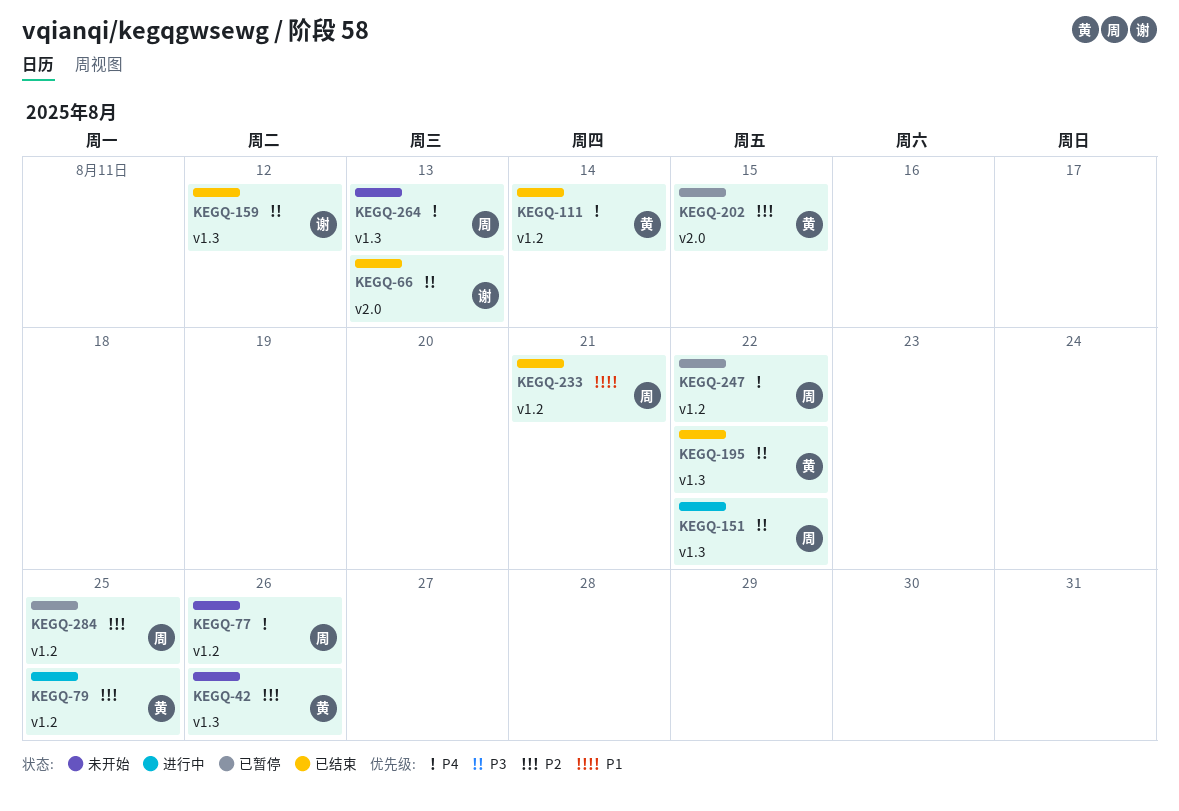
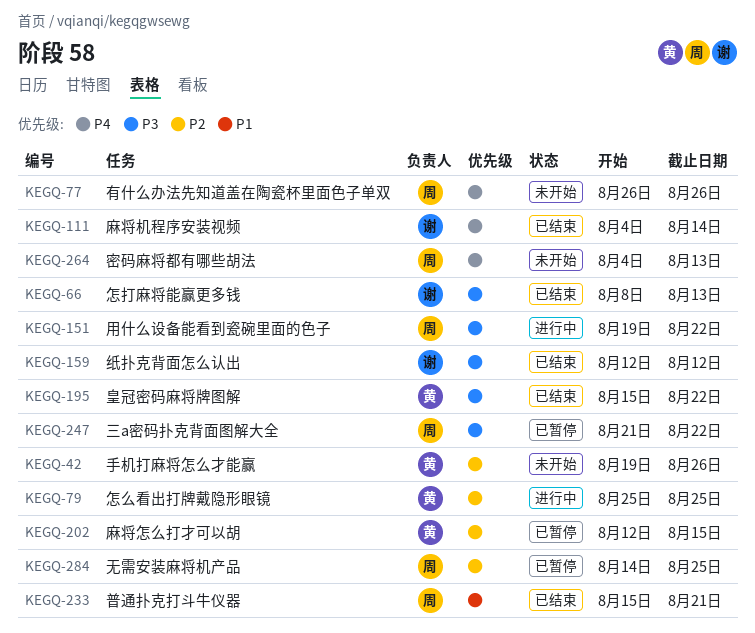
KEGQ-111, owner: 黄 -> 谢
KEGQ-247, priority: P4 -> P3

